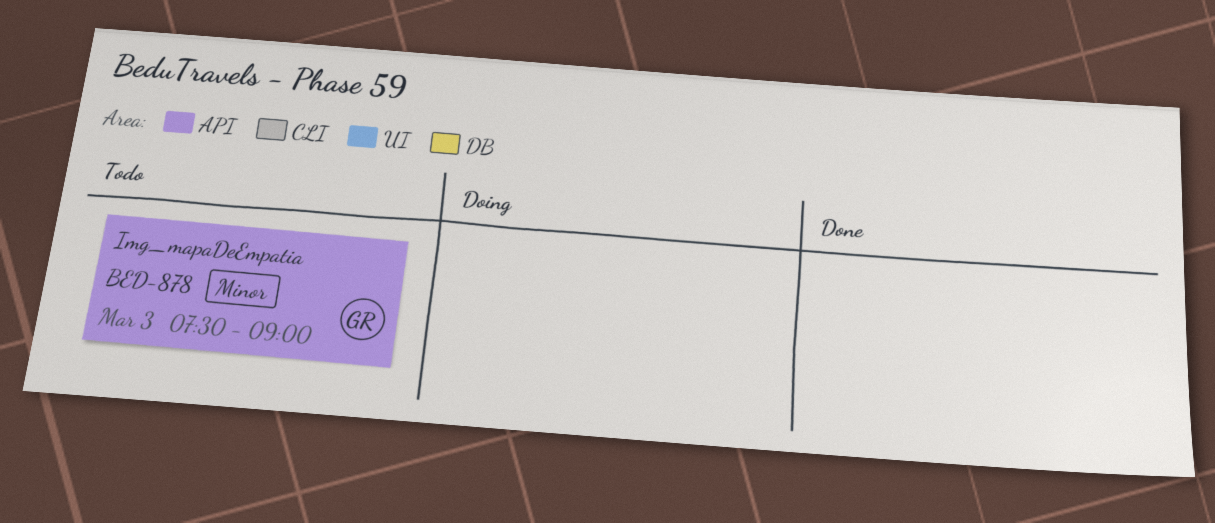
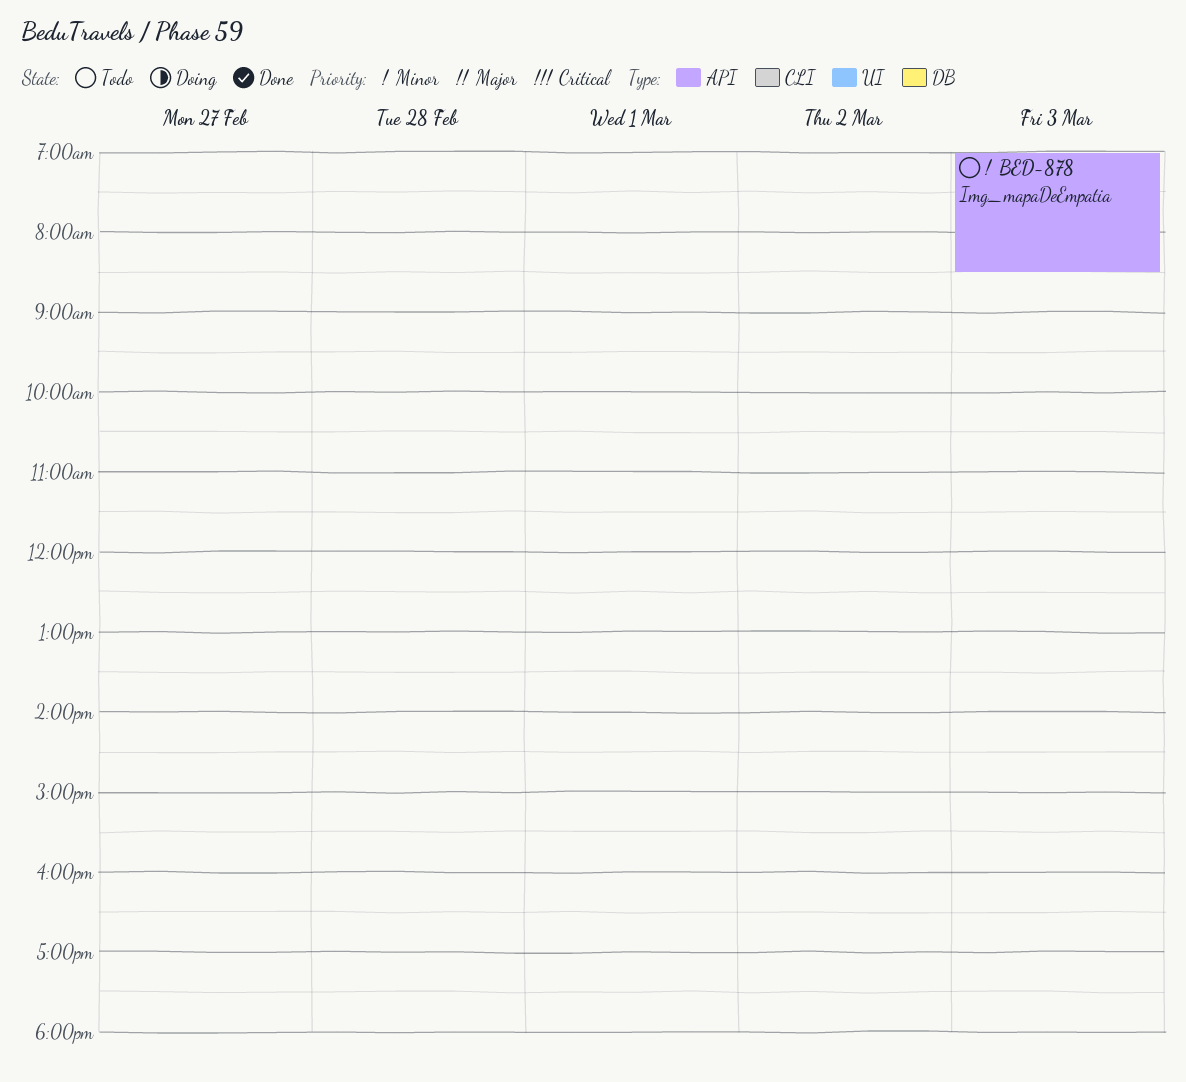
BED-878, begins: 07:30 -> 07:00
BED-878, ends: 09:00 -> 08:30

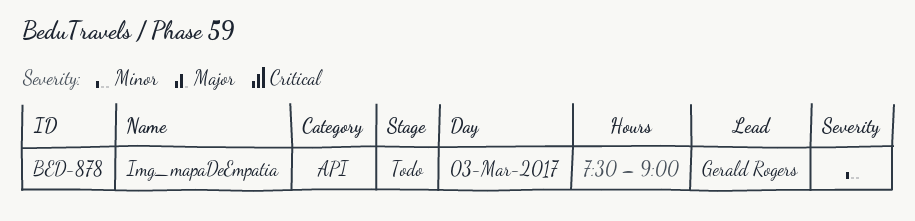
BED-878, begins: 07:00 -> 07:30
BED-878, ends: 08:30 -> 09:00

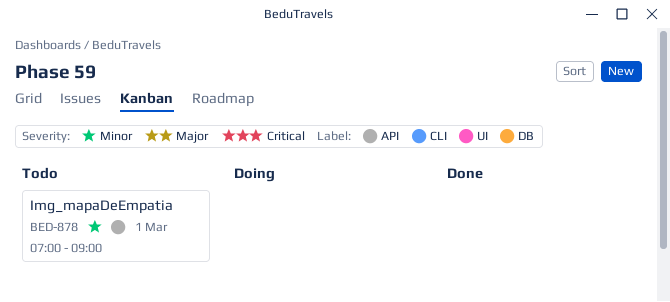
BED-878, day: Mar 3 -> Mar 1
BED-878, begins: 07:30 -> 07:00

